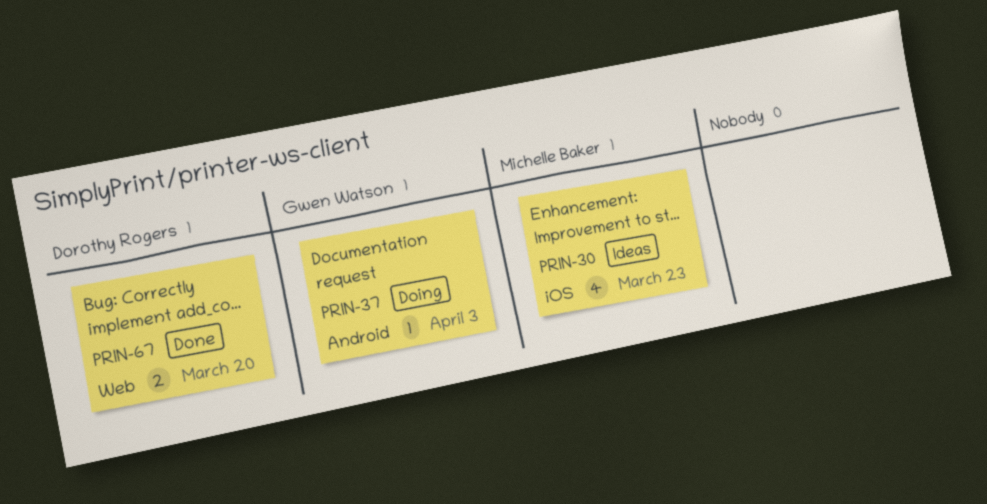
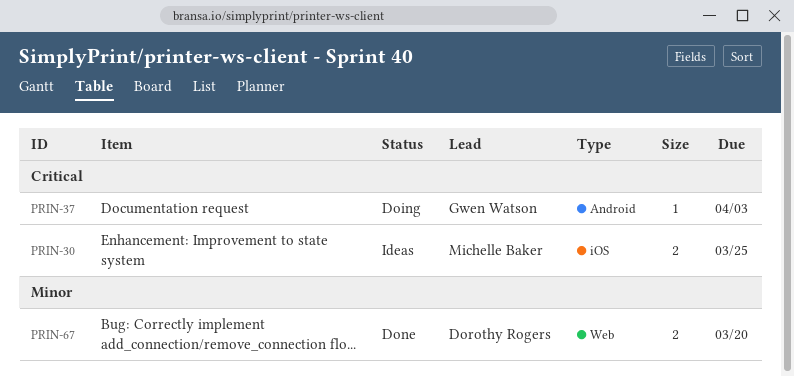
PRIN-30, estimate: 4 -> 2
PRIN-30, due: Mar 23 -> Mar 25

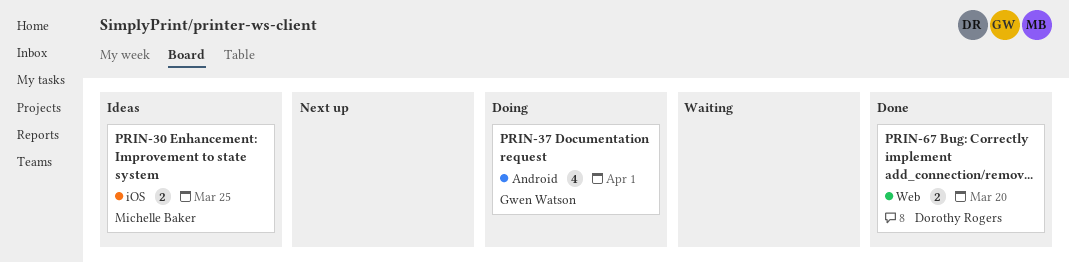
PRIN-37, estimate: 1 -> 4
PRIN-37, due: Apr 3 -> Apr 1

